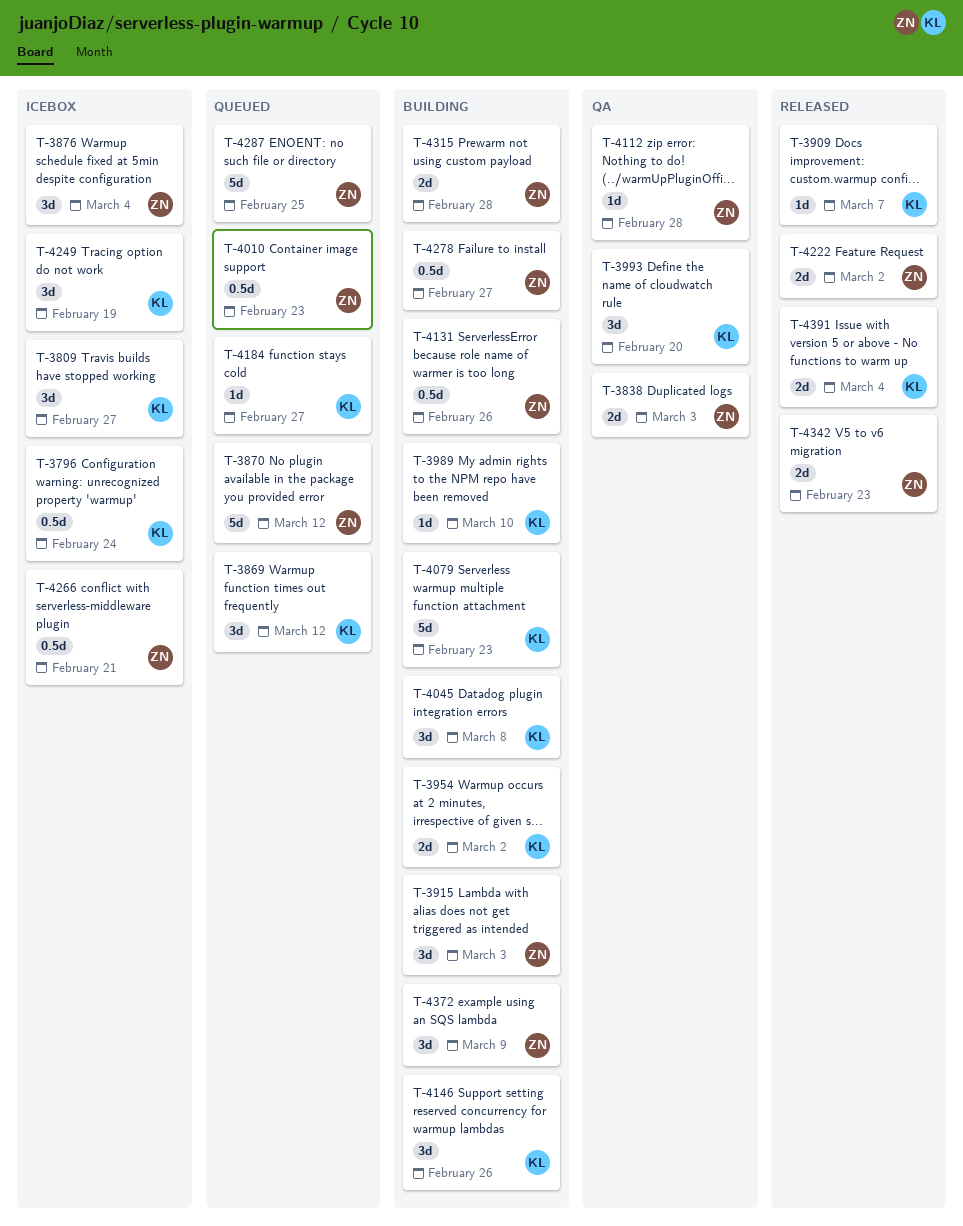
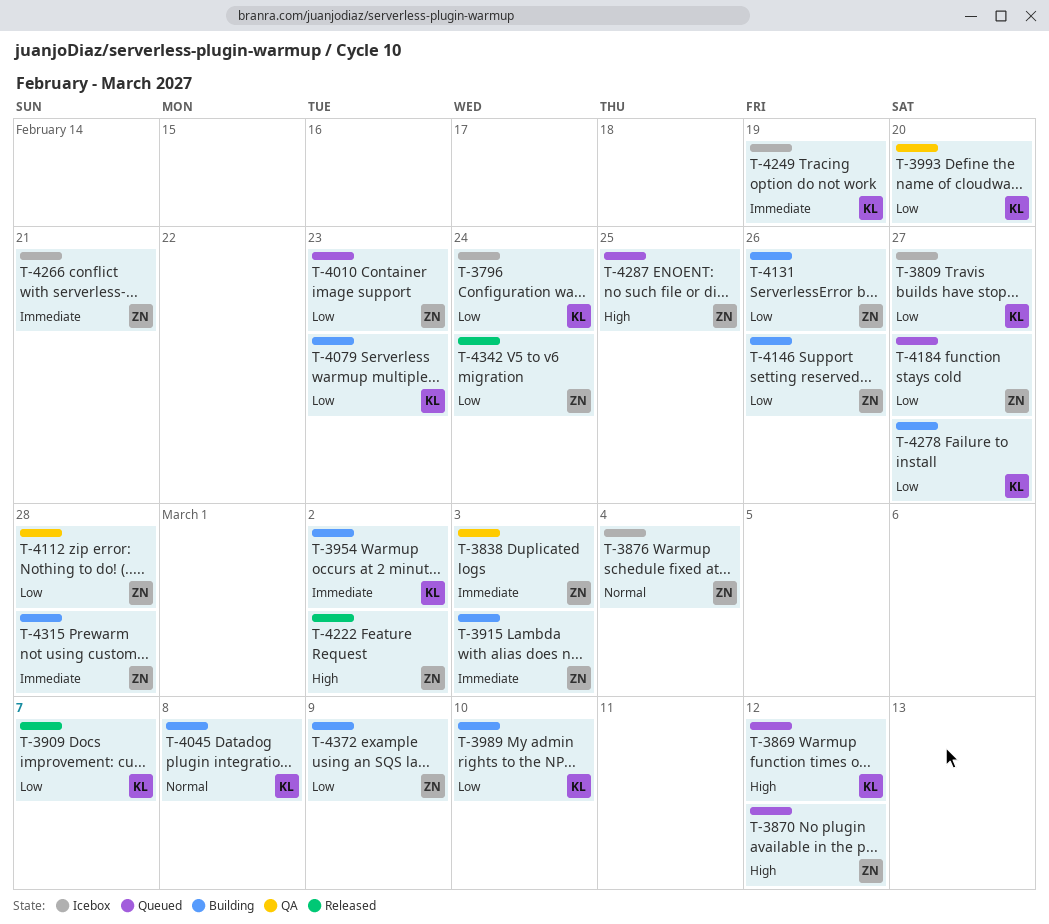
T-4146, owner: KL -> ZN
T-4184, owner: KL -> ZN
T-4278, owner: ZN -> KL
T-4342, due: Feb 23 -> Feb 24
T-4391: present -> none

